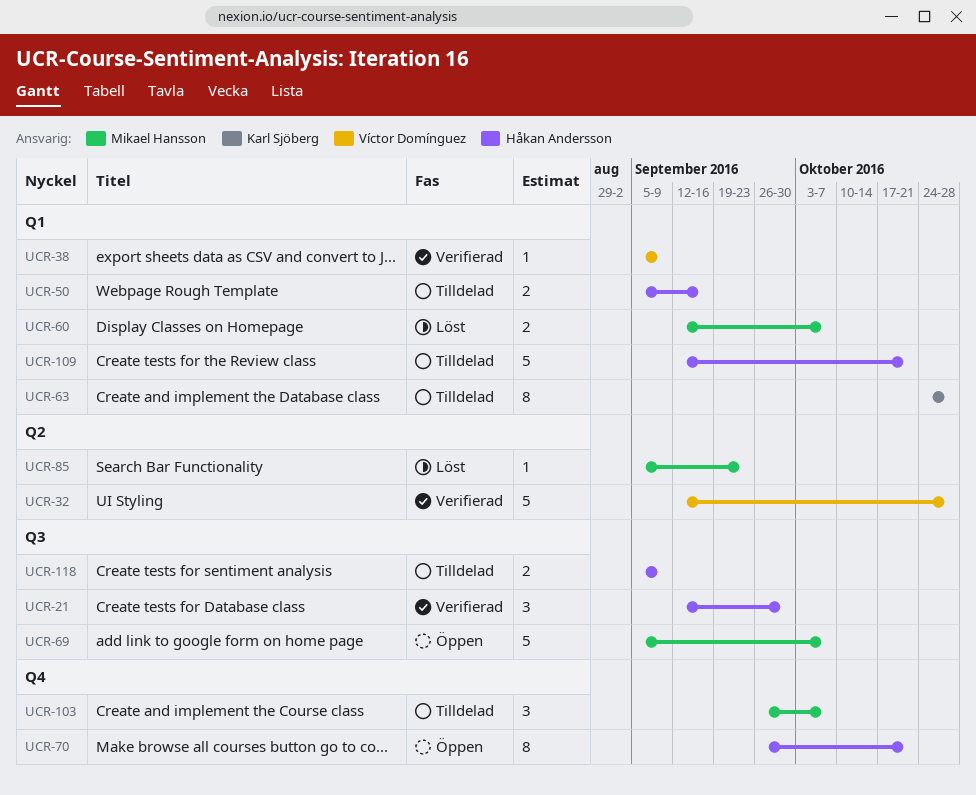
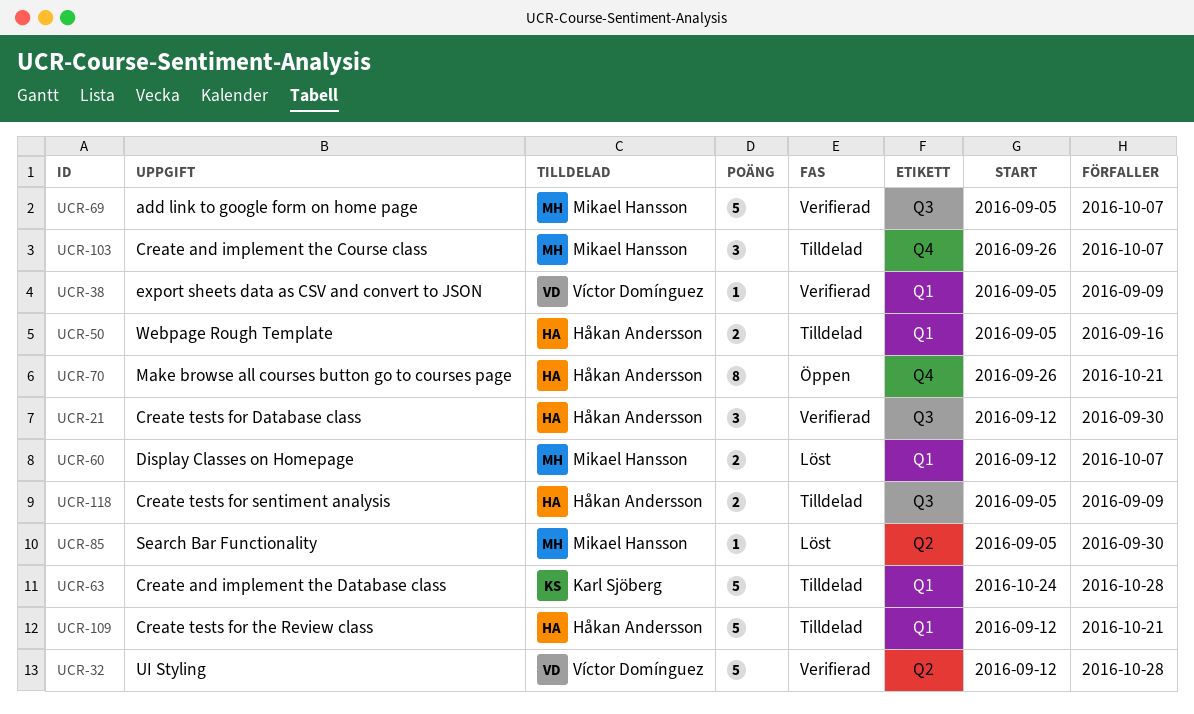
UCR-63, estimate: 8 -> 5
UCR-69, status: Öppen -> Verifierad
UCR-85, due: Sep 23 -> Sep 30

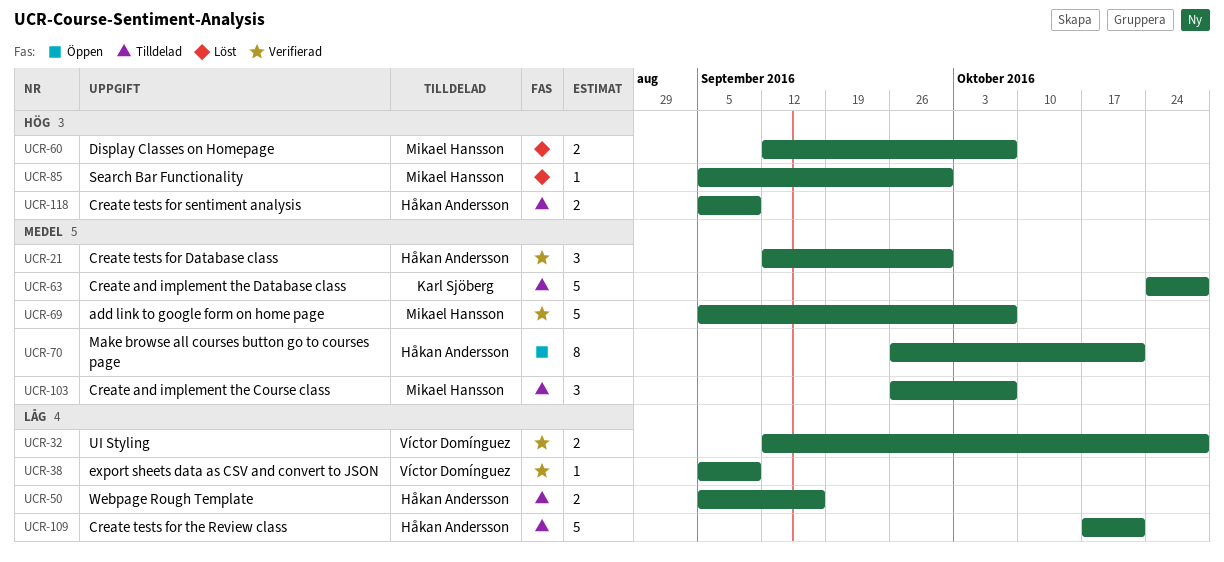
UCR-32, estimate: 5 -> 2
UCR-109, start: Sep 12 -> Oct 17

